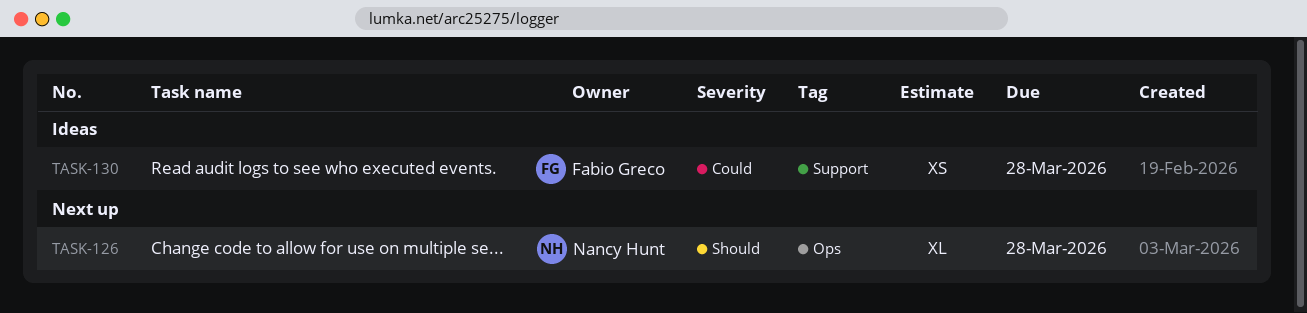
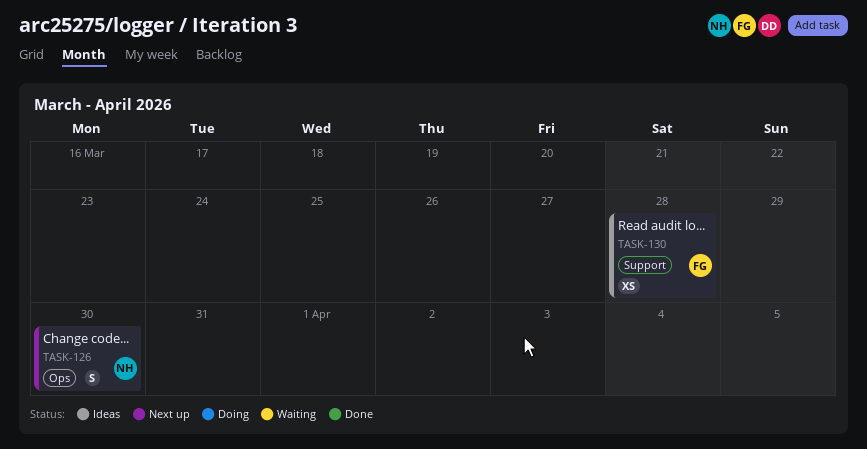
TASK-126, estimate: XL -> S
TASK-126, due: Mar 28 -> Mar 30

